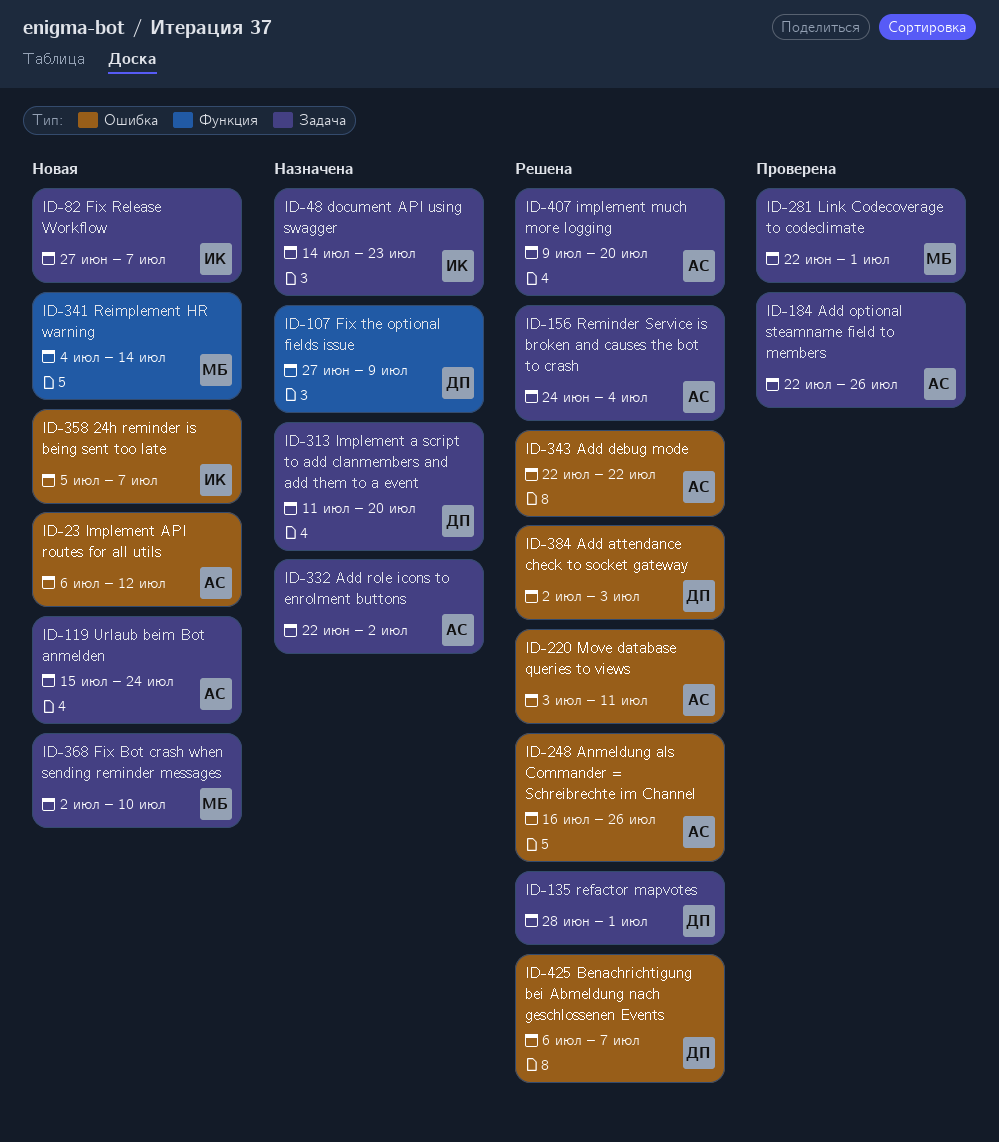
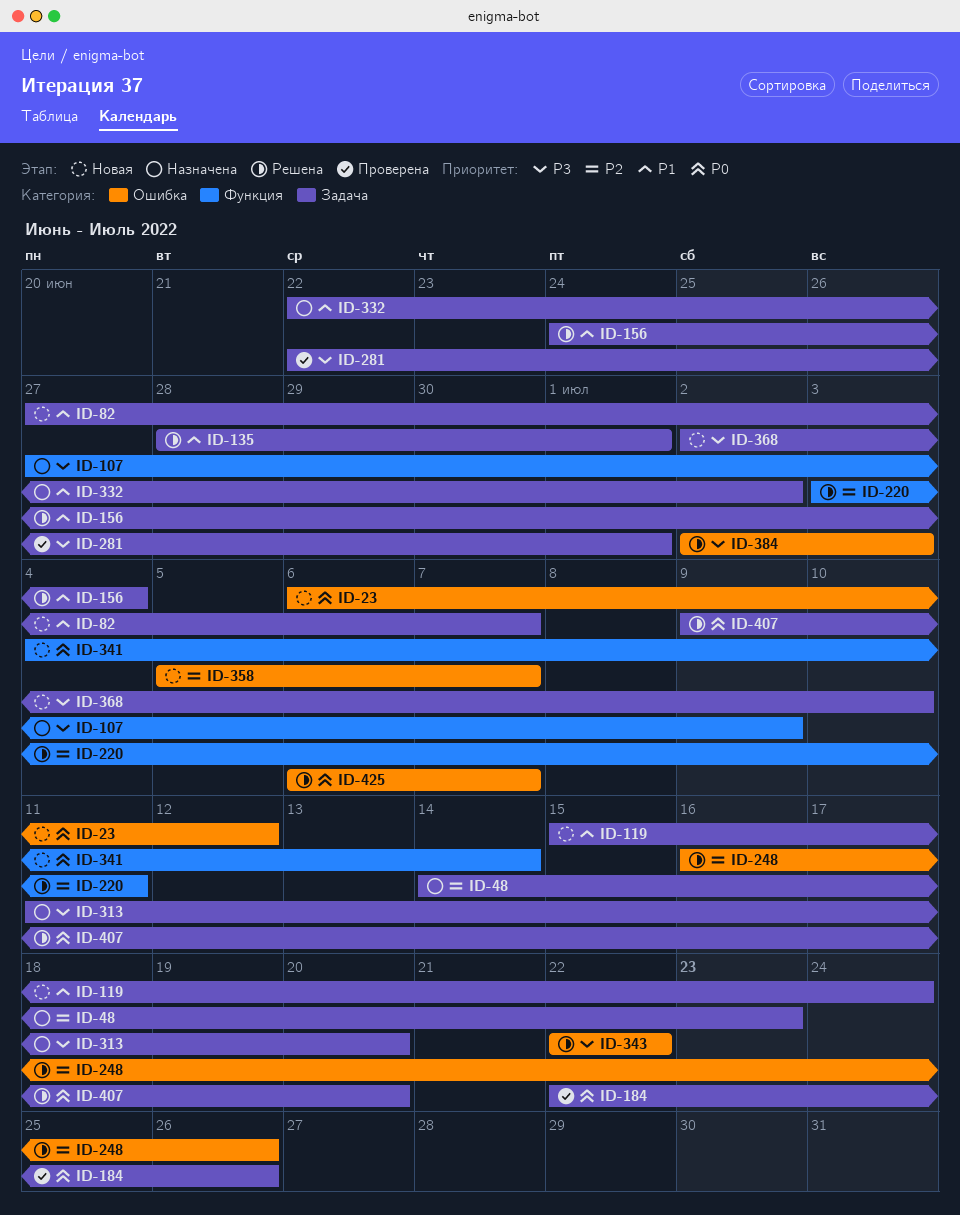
ID-220, label: Ошибка -> Функция

